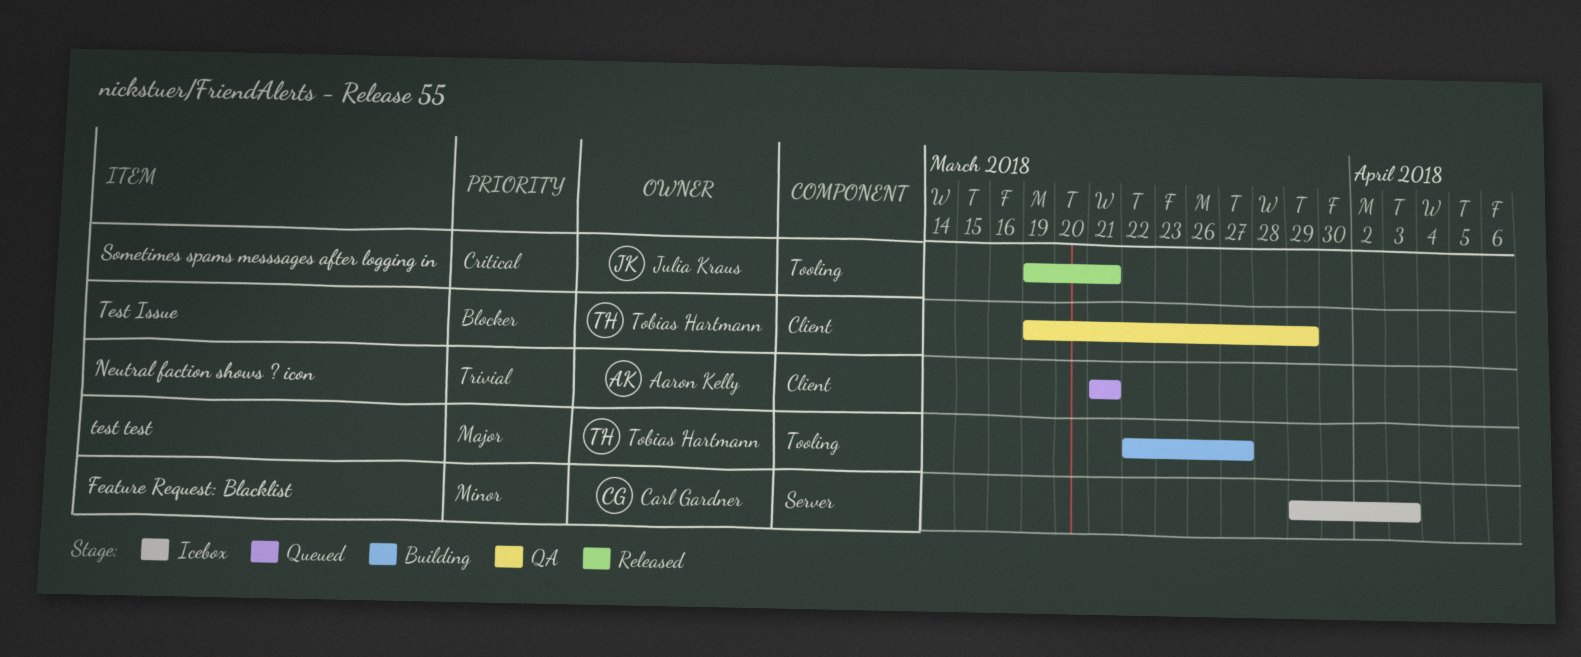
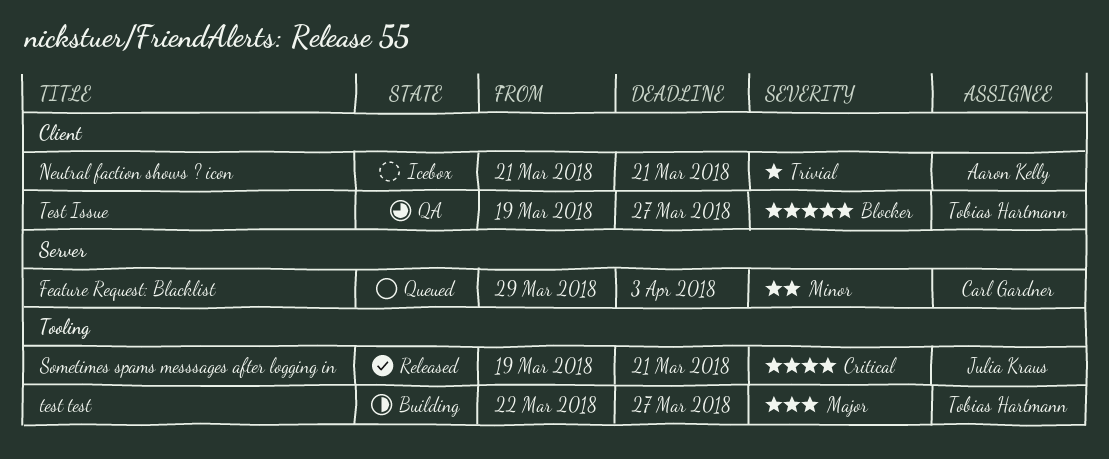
Feature Request: Blacklist, status: Icebox -> Queued
Neutral faction shows ? icon, status: Queued -> Icebox
Test Issue, due: Mar 29 -> Mar 27

